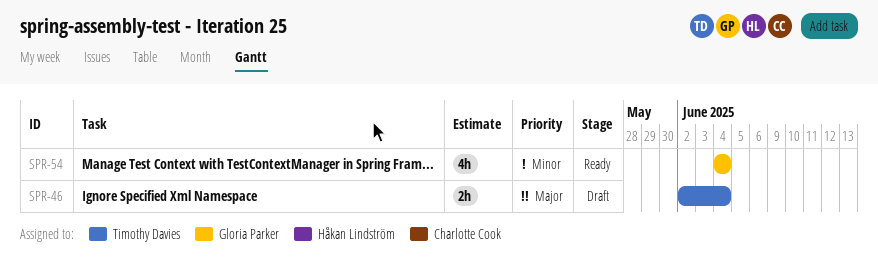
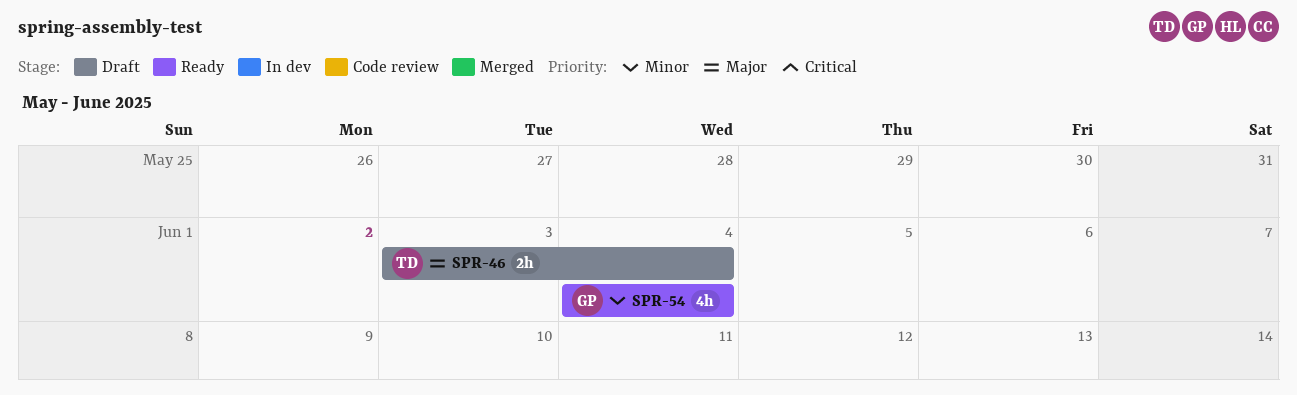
SPR-46, start: Jun 2 -> Jun 3

